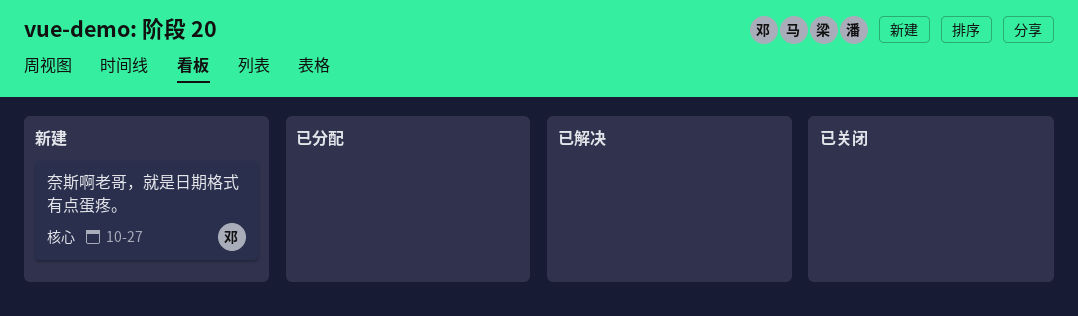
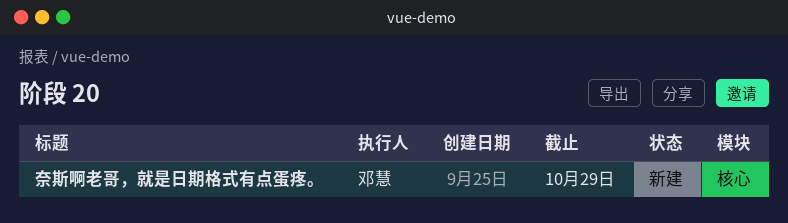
奈斯啊老哥，就是日期格式有点蛋疼。, due: Oct 27 -> Oct 29

